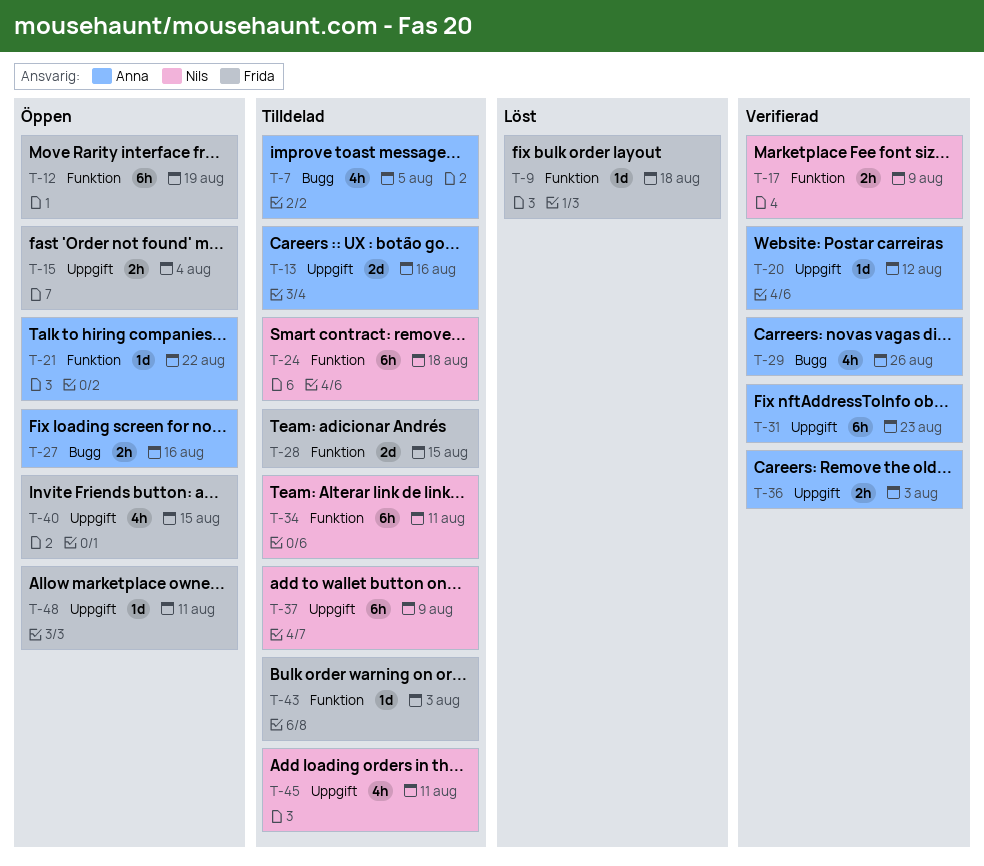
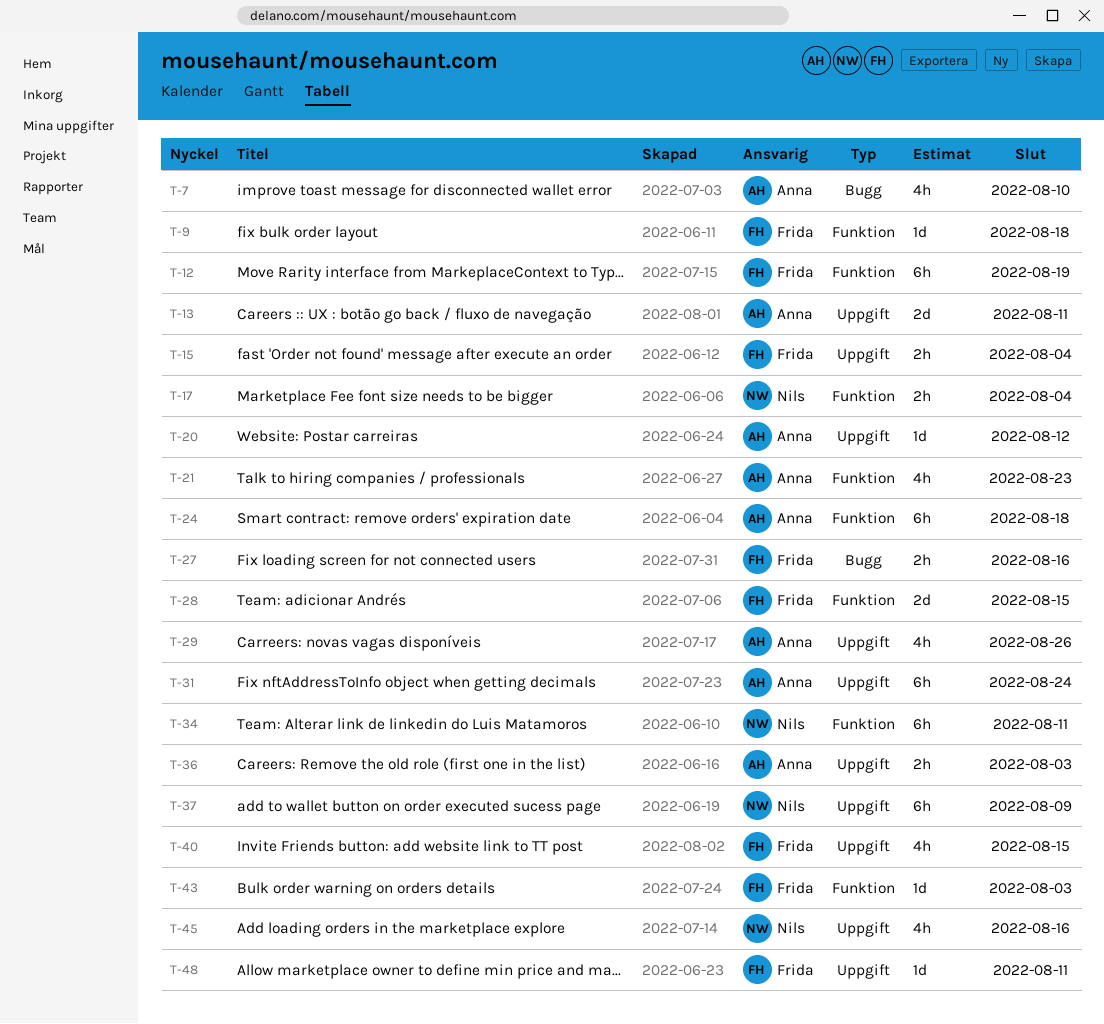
T-7, due: Aug 5 -> Aug 10
T-13, due: Aug 16 -> Aug 11
T-17, due: Aug 9 -> Aug 4
T-21, estimate: 1d -> 4h
T-21, due: Aug 22 -> Aug 23
T-24, owner: Nils -> Anna
T-27, owner: Anna -> Frida
T-29, label: Bugg -> Uppgift
T-31, due: Aug 23 -> Aug 24
T-45, due: Aug 11 -> Aug 16

